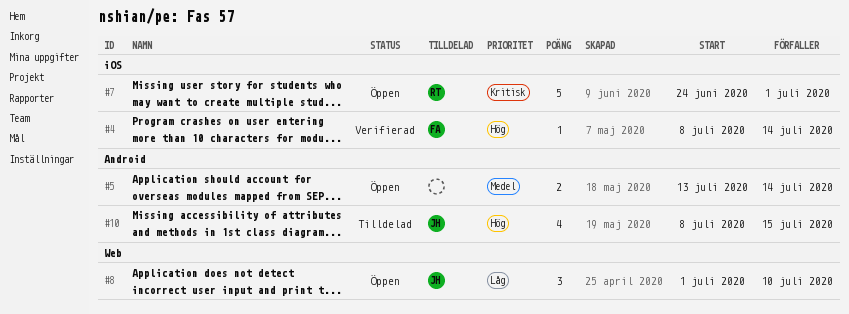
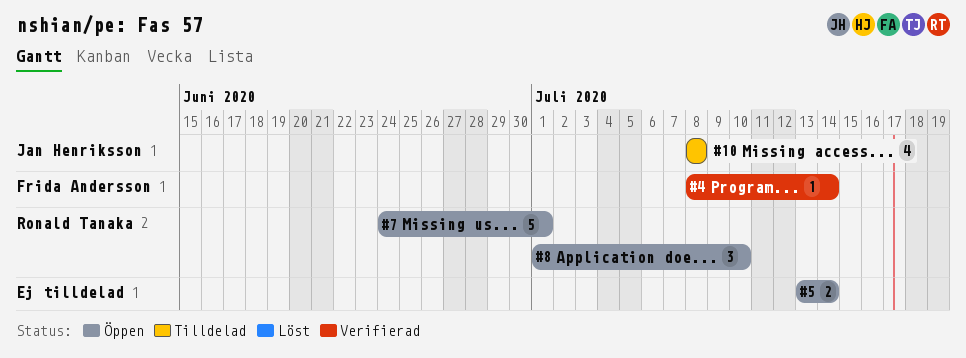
#8, owner: Jan Henriksson -> Ronald Tanaka
#10, due: Jul 15 -> Jul 8

